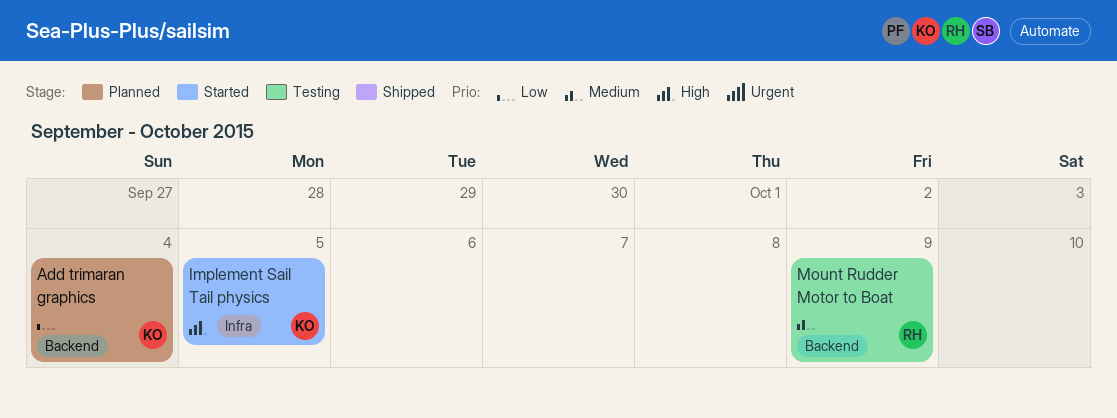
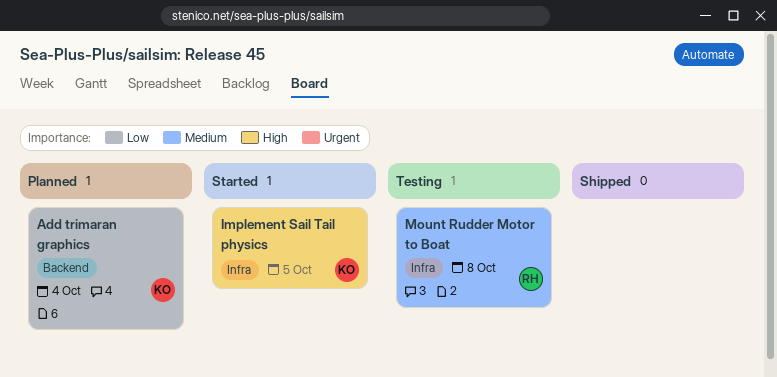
Mount Rudder Motor to Boat, label: Backend -> Infra
Mount Rudder Motor to Boat, due: Oct 9 -> Oct 8

